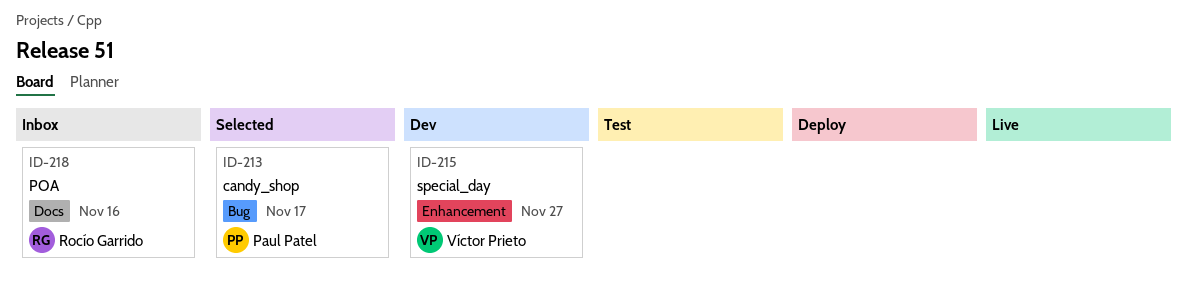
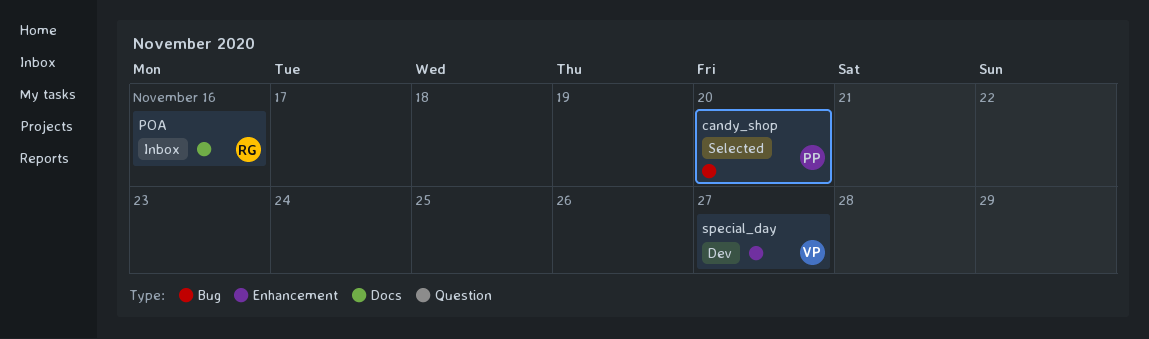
candy_shop, due: Nov 17 -> Nov 20

